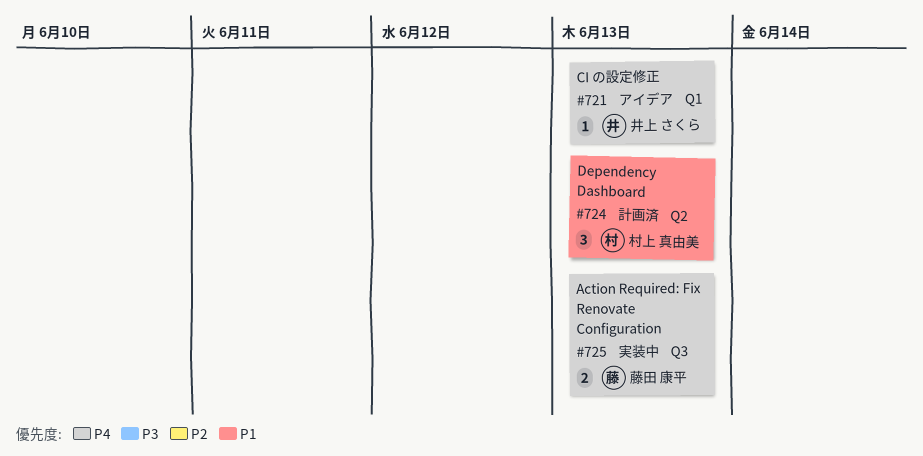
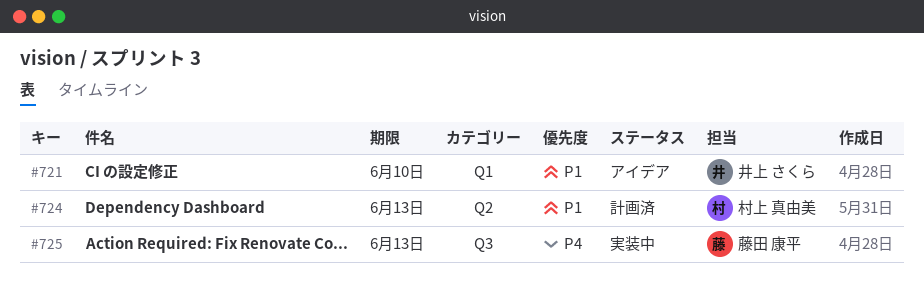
#721, priority: P4 -> P1
#721, due: Jun 13 -> Jun 10

